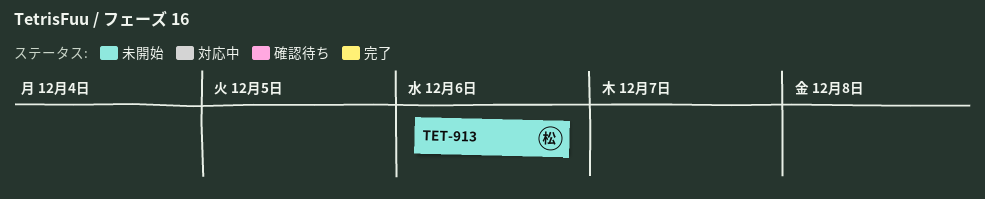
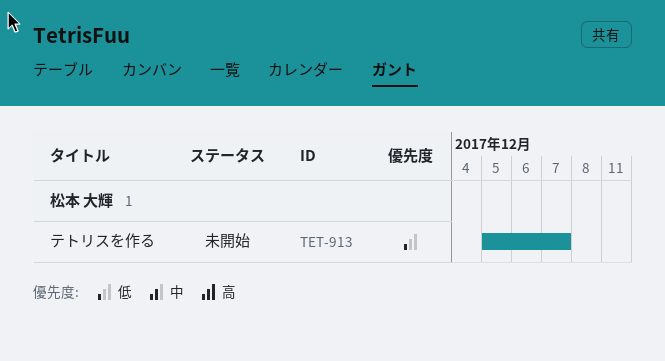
TET-913, due: Dec 6 -> Dec 7

